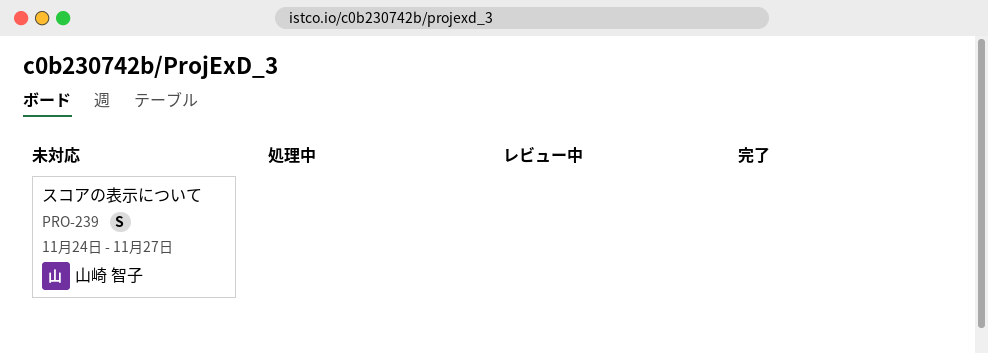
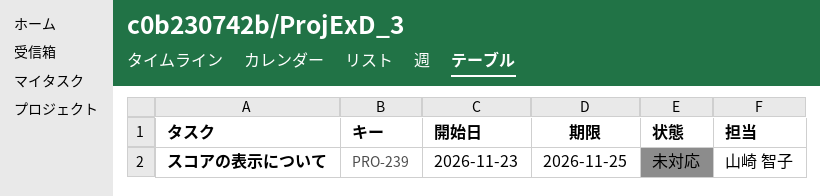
PRO-239, start: Nov 24 -> Nov 23
PRO-239, due: Nov 27 -> Nov 25

